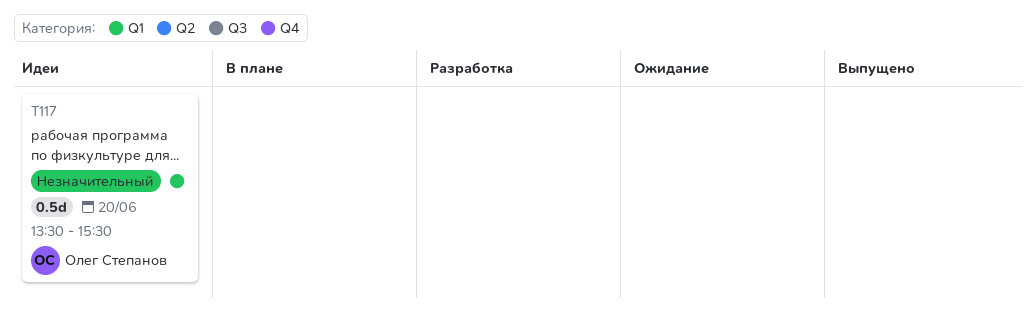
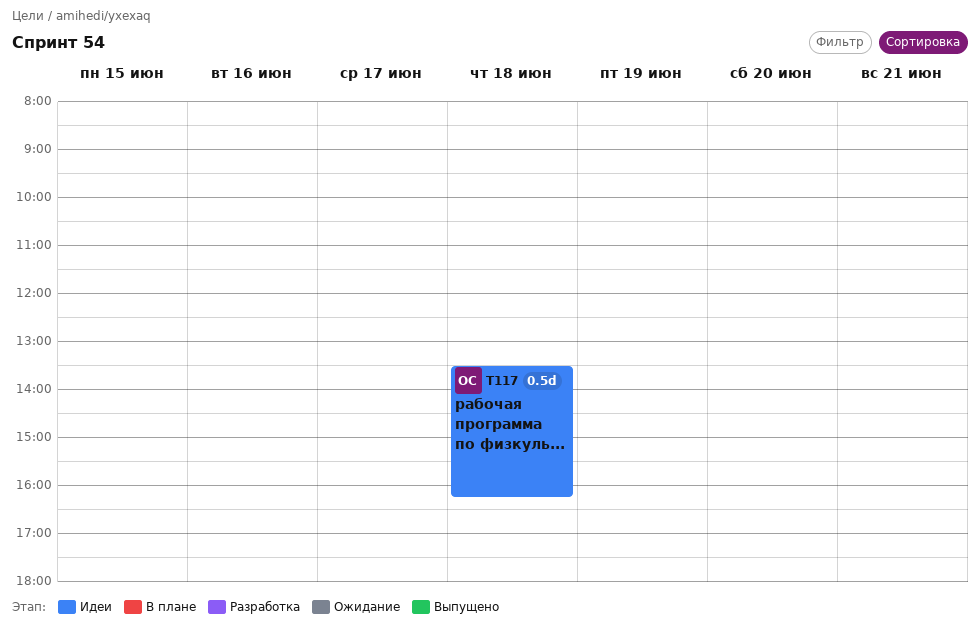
T117, day: Jun 20 -> Jun 18
T117, ends: 15:30 -> 16:15

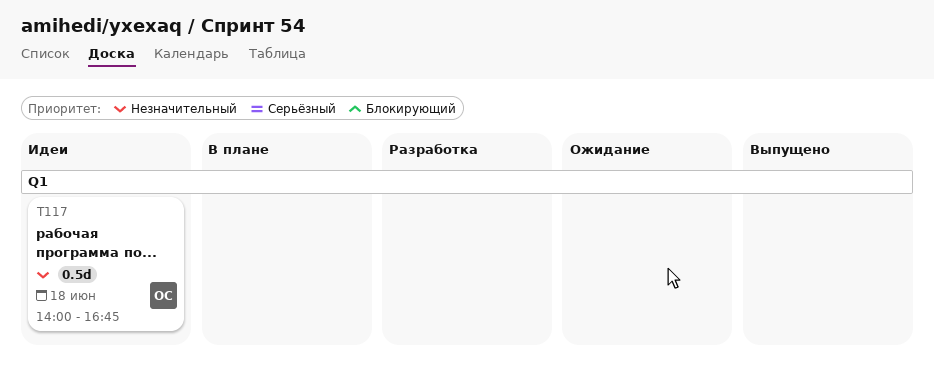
T117, begins: 13:30 -> 14:00
T117, ends: 16:15 -> 16:45

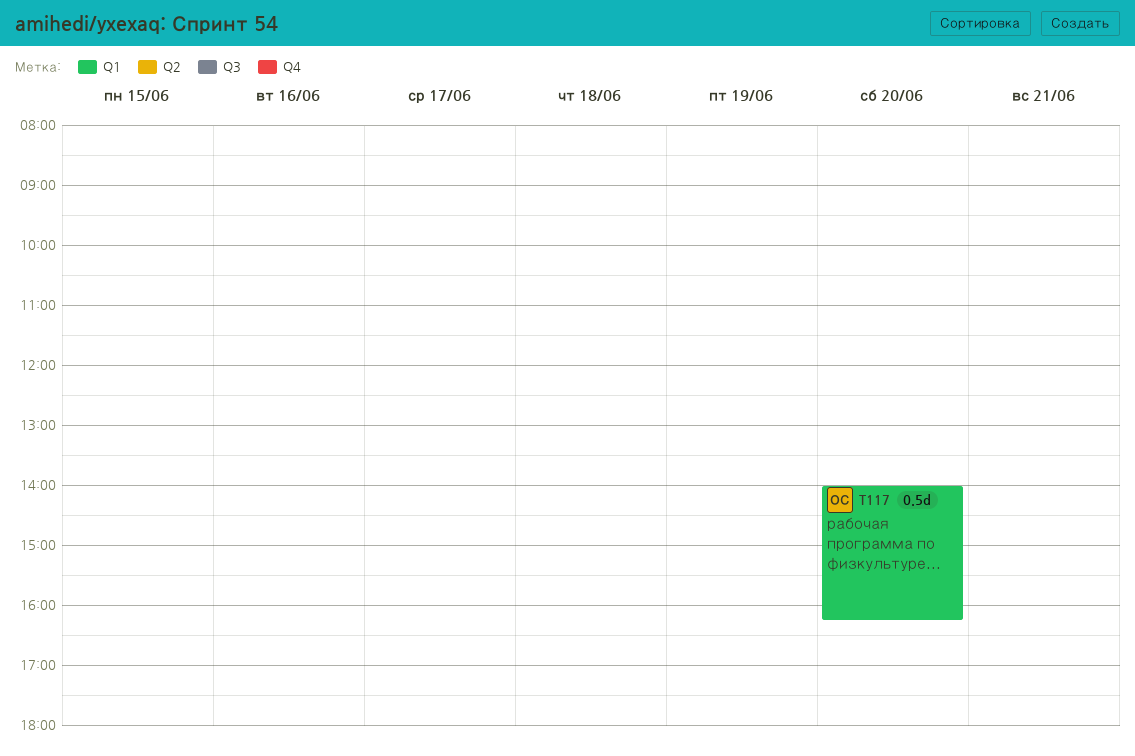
T117, day: Jun 18 -> Jun 20
T117, ends: 16:45 -> 16:15

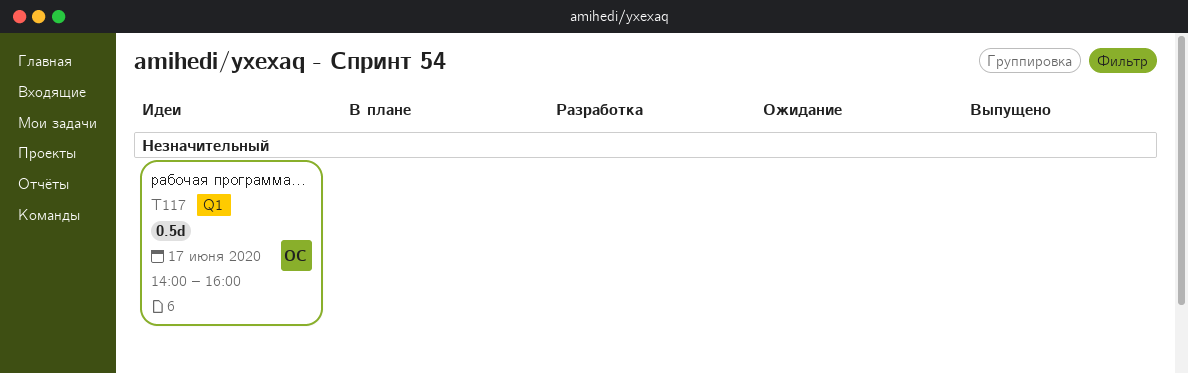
T117, day: Jun 20 -> Jun 17
T117, ends: 16:15 -> 16:00

